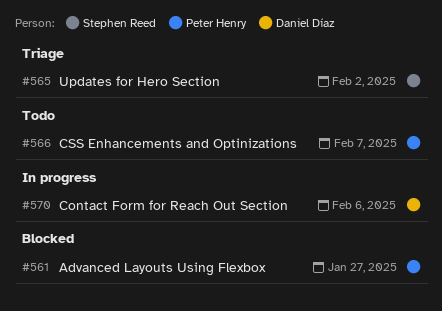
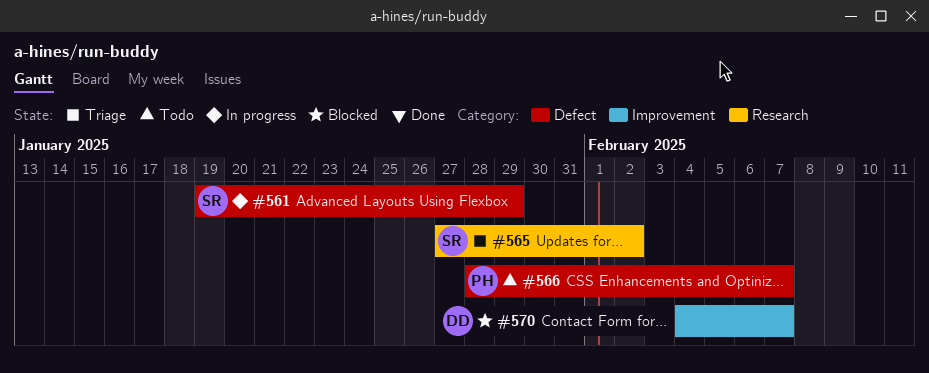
#561, status: Blocked -> In progress
#561, owner: Peter Henry -> Stephen Reed
#561, due: Jan 27 -> Jan 29
#570, status: In progress -> Blocked
#570, due: Feb 6 -> Feb 7

